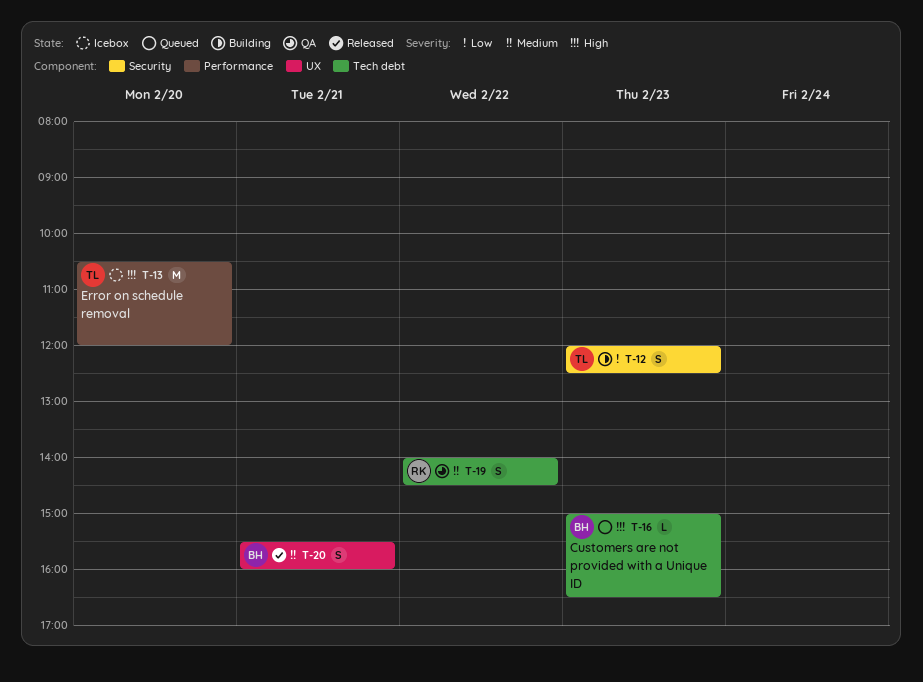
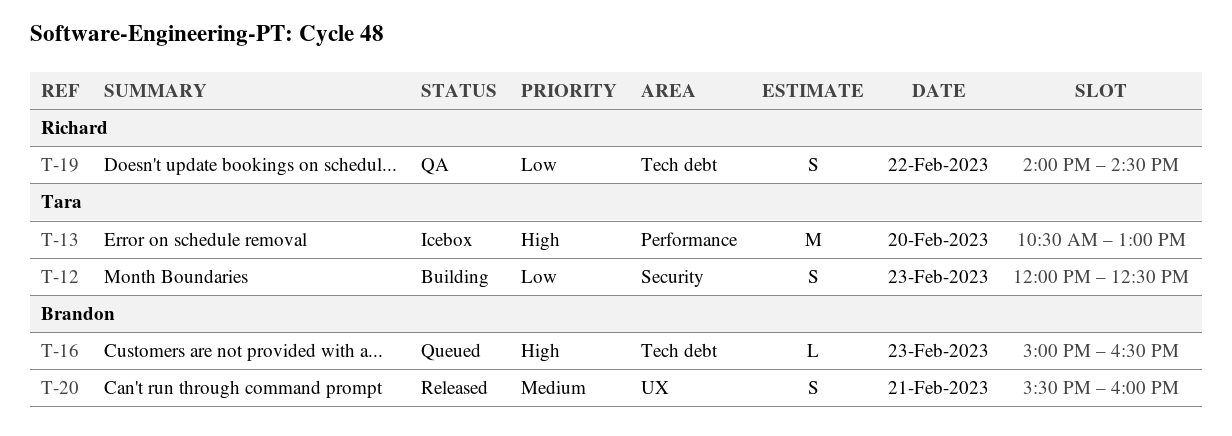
T-13, ends: 12:00 -> 13:00
T-19, priority: Medium -> Low

